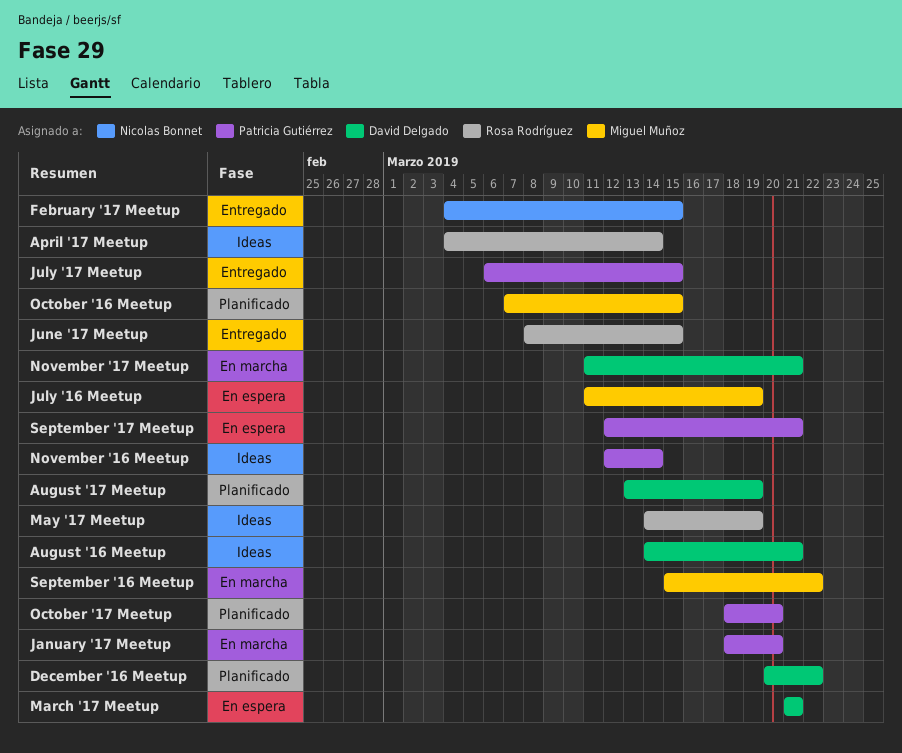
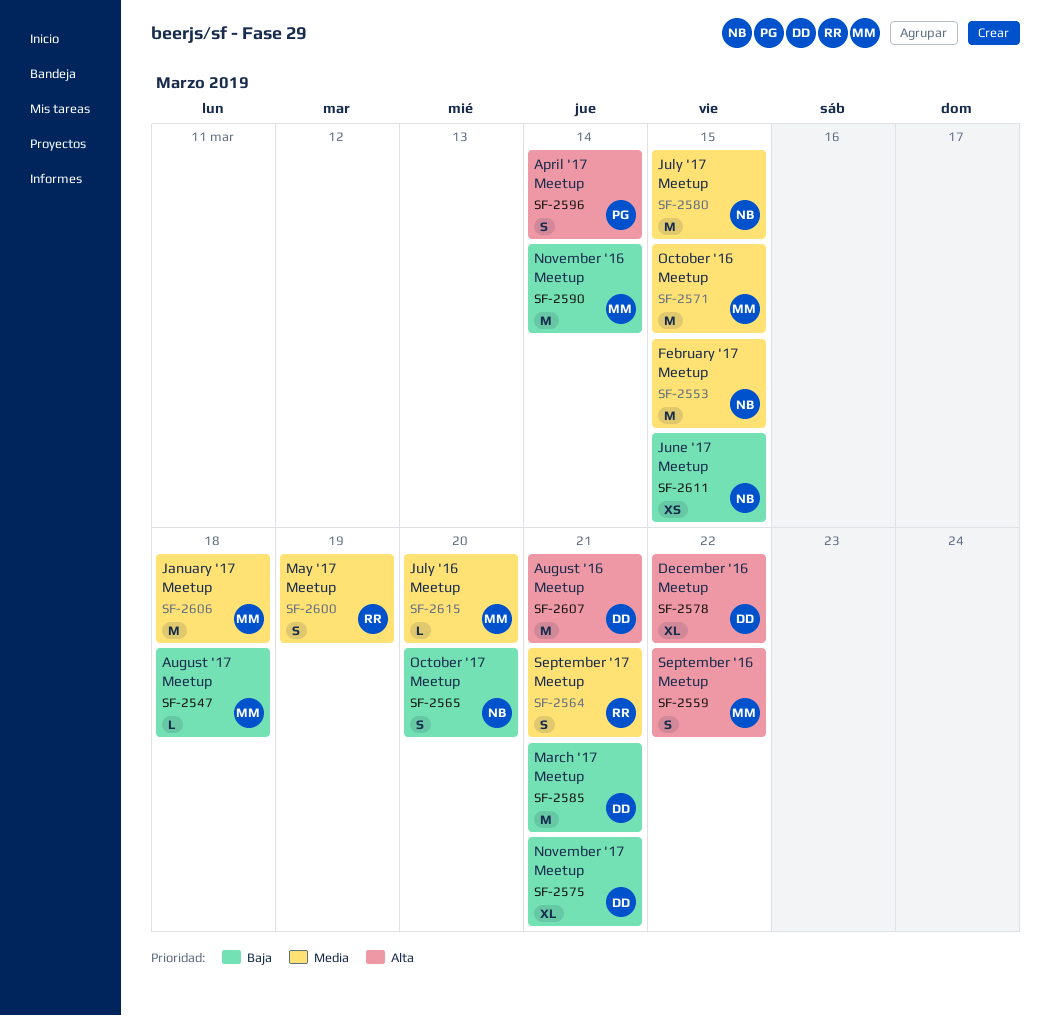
April '17 Meetup, owner: Rosa Rodríguez -> Patricia Gutiérrez
August '17 Meetup, owner: David Delgado -> Miguel Muñoz
August '17 Meetup, due: Mar 19 -> Mar 18
January '17 Meetup, owner: Patricia Gutiérrez -> Miguel Muñoz
January '17 Meetup, due: Mar 20 -> Mar 18
July '16 Meetup, due: Mar 19 -> Mar 20
July '17 Meetup, owner: Patricia Gutiérrez -> Nicolas Bonnet
June '17 Meetup, owner: Rosa Rodríguez -> Nicolas Bonnet
November '16 Meetup, owner: Patricia Gutiérrez -> Miguel Muñoz
October '17 Meetup, owner: Patricia Gutiérrez -> Nicolas Bonnet
September '17 Meetup, owner: Patricia Gutiérrez -> Rosa Rodríguez

